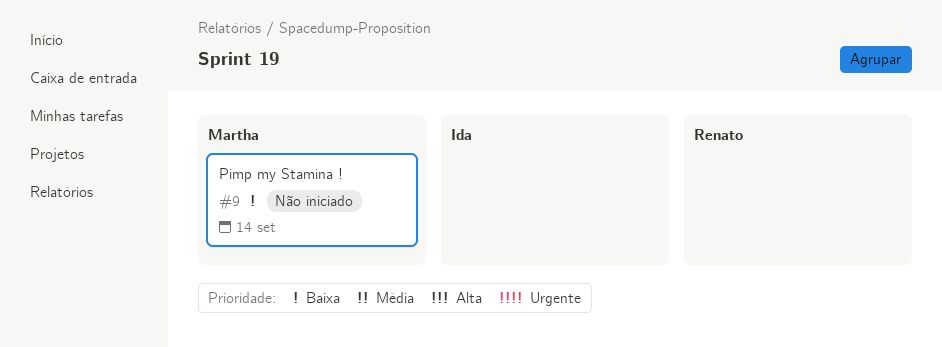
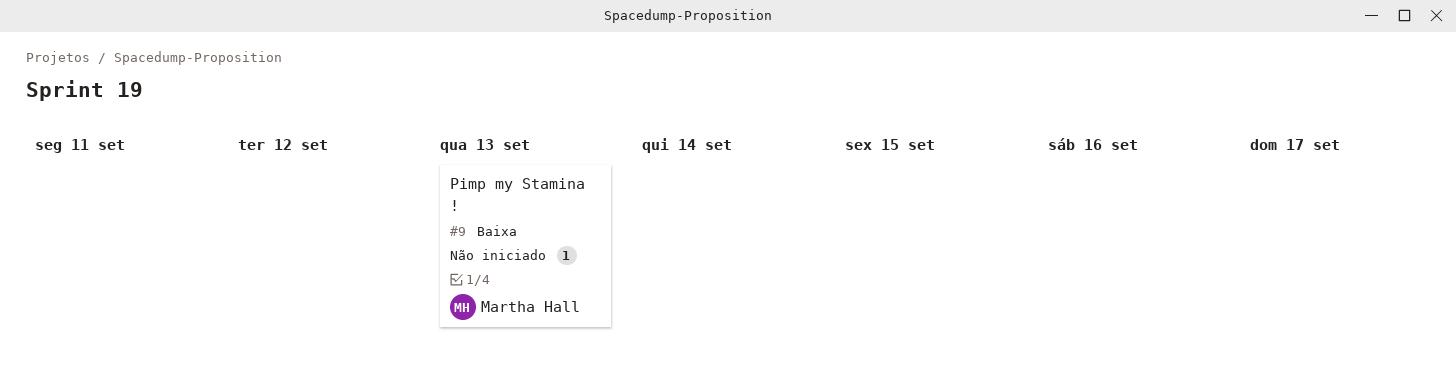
#9, due: Sep 14 -> Sep 13

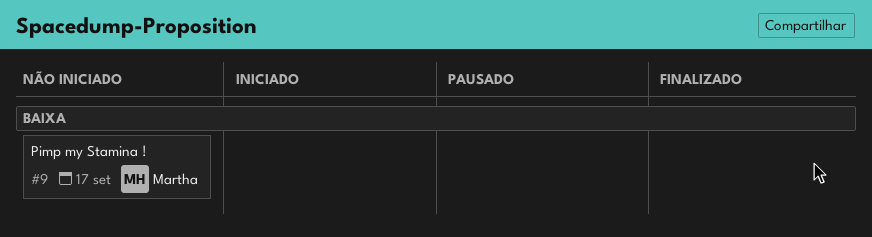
#9, due: Sep 13 -> Sep 17

